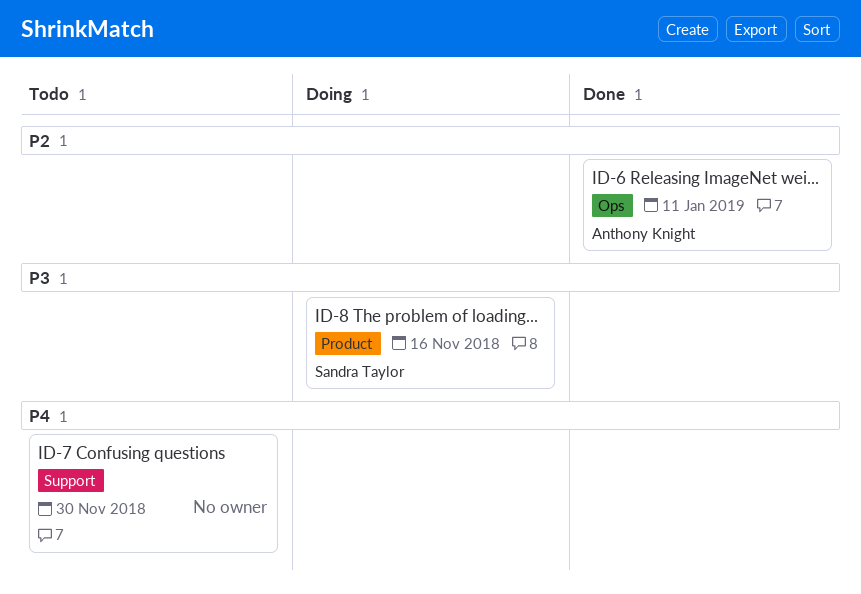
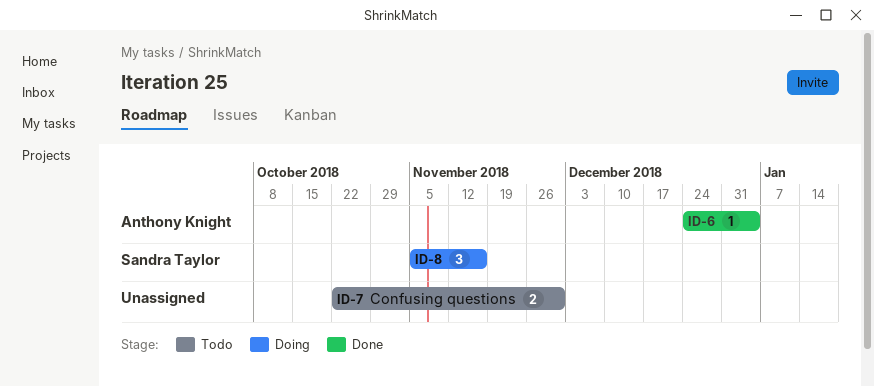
ID-6, due: Jan 11 -> Jan 4

